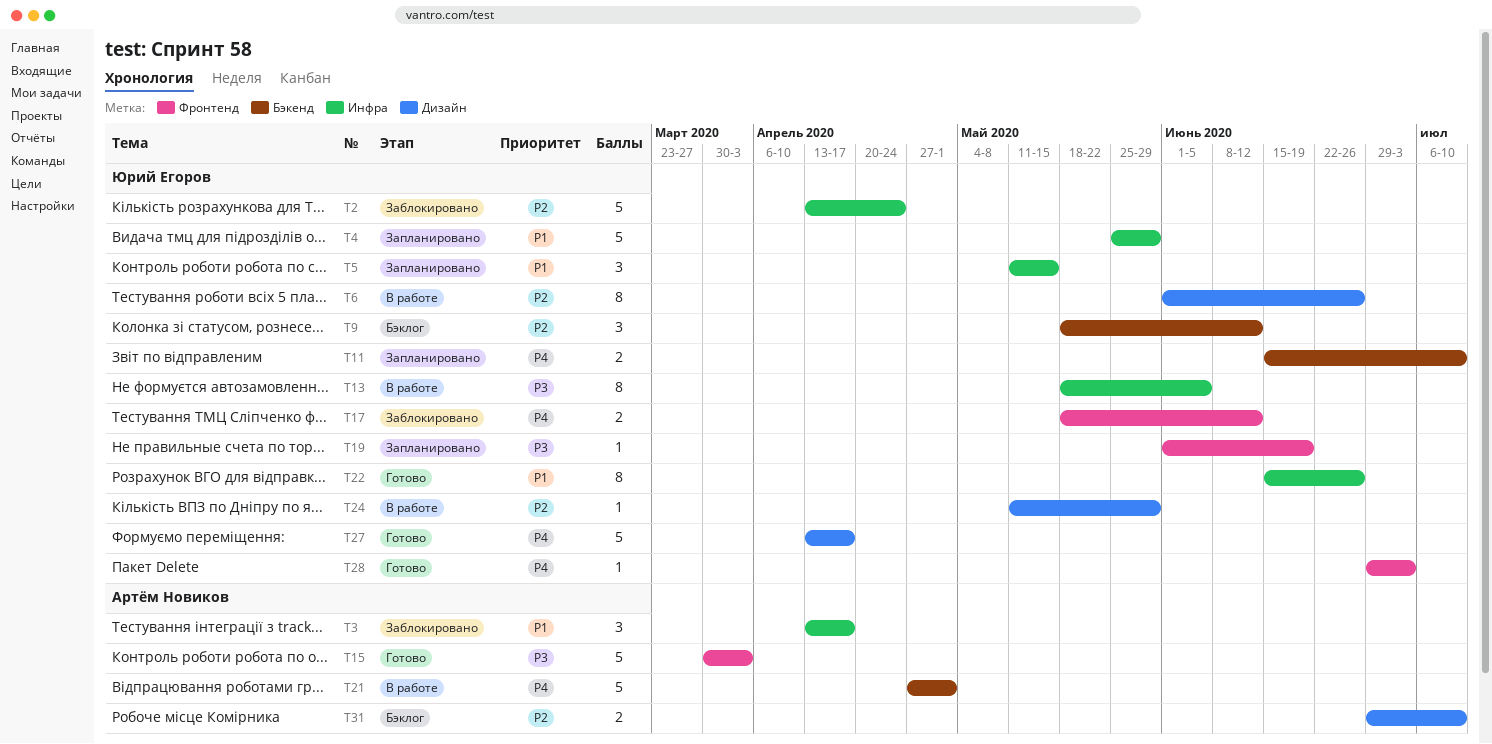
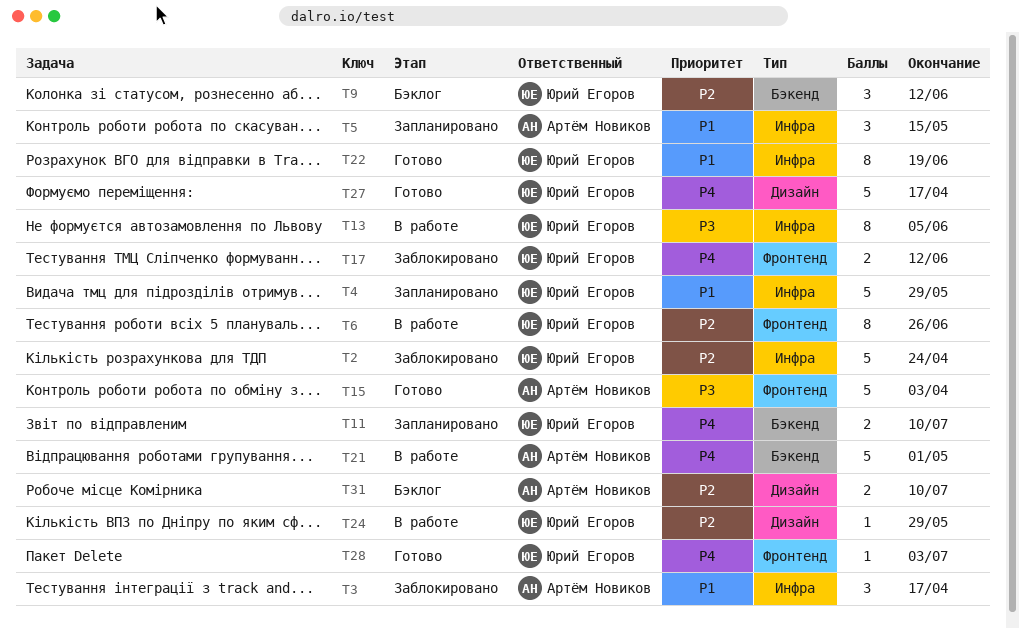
T5, owner: Юрий Егоров -> Артём Новиков
T6, label: Дизайн -> Фронтенд
T19: present -> none
T22, due: Jun 26 -> Jun 19

